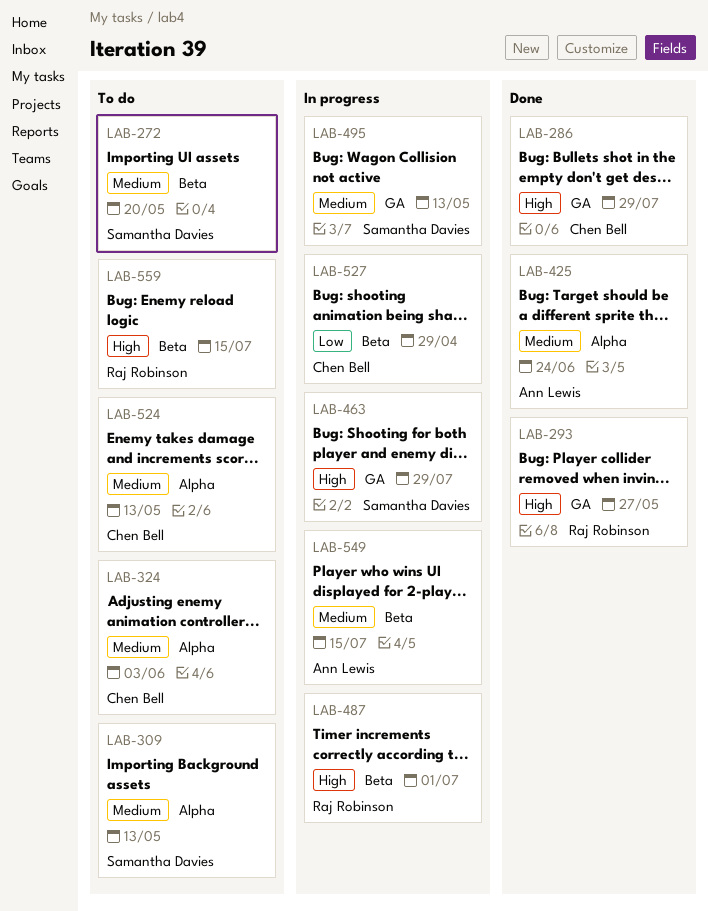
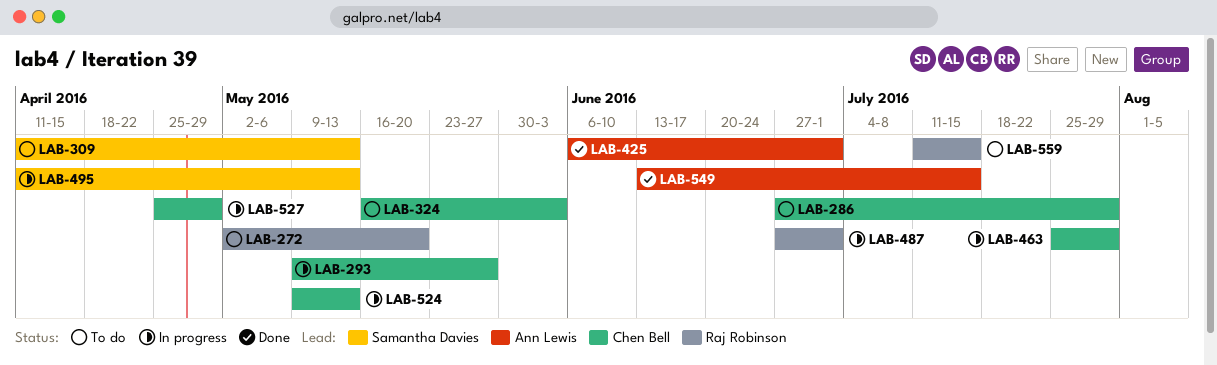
LAB-272, owner: Samantha Davies -> Raj Robinson
LAB-286, status: Done -> To do
LAB-293, status: Done -> In progress
LAB-293, owner: Raj Robinson -> Chen Bell
LAB-425, due: Jun 24 -> Jul 1
LAB-463, owner: Samantha Davies -> Chen Bell
LAB-524, status: To do -> In progress
LAB-549, status: In progress -> Done

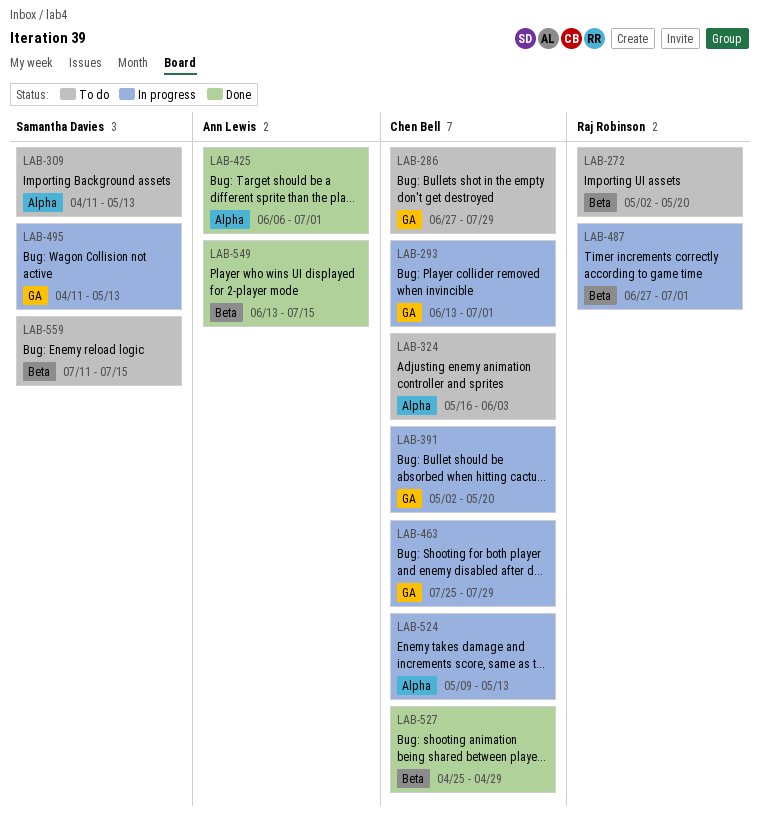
LAB-293, start: May 9 -> Jun 13
LAB-293, due: May 27 -> Jul 1
LAB-391: none -> present
LAB-527, status: In progress -> Done
LAB-559, owner: Raj Robinson -> Samantha Davies

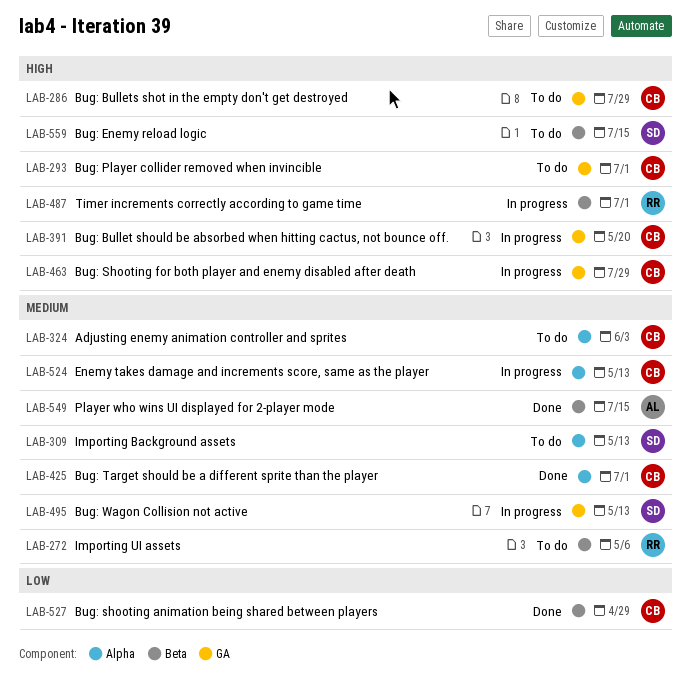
LAB-272, due: May 20 -> May 6
LAB-293, status: In progress -> To do
LAB-425, owner: Ann Lewis -> Chen Bell

